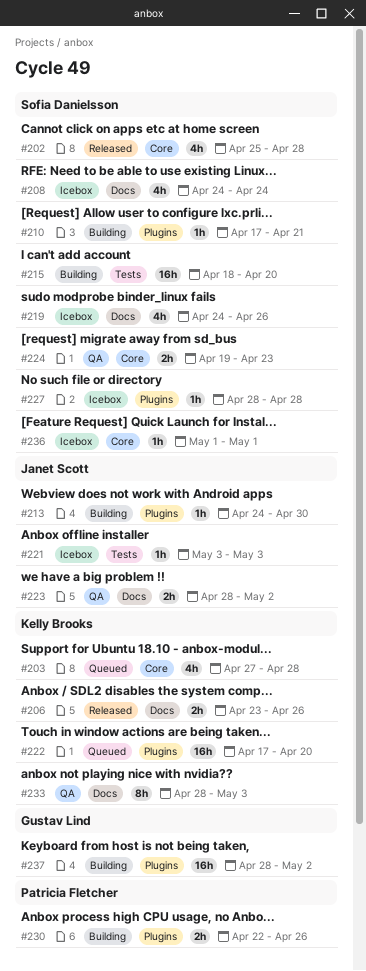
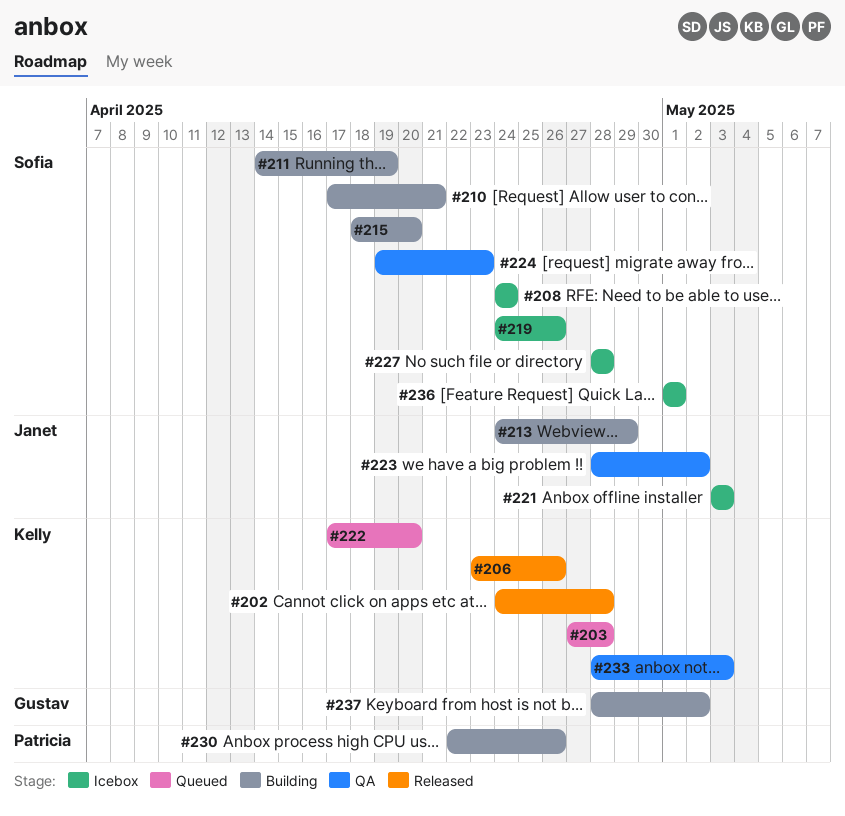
#202, owner: Sofia Danielsson -> Kelly Brooks
#202, start: Apr 25 -> Apr 24
#211: none -> present
#213, due: Apr 30 -> Apr 29

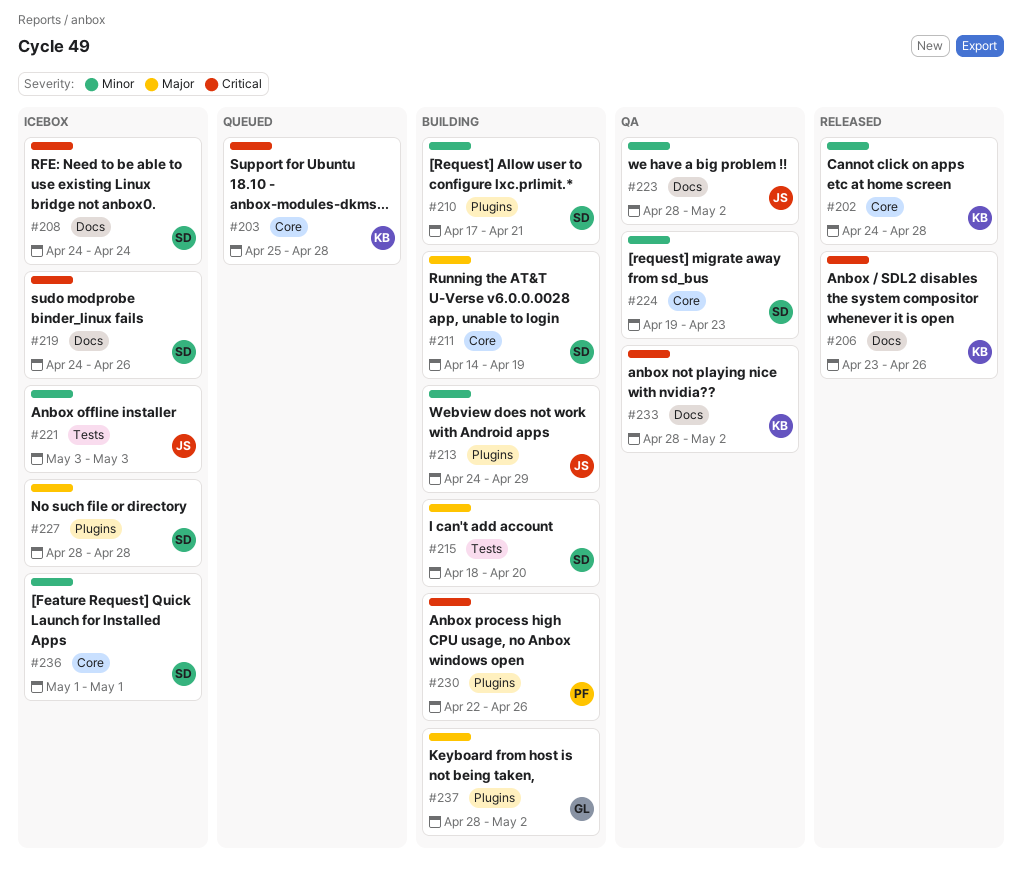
#203, start: Apr 27 -> Apr 25
#222: present -> none
#233, due: May 3 -> May 2

